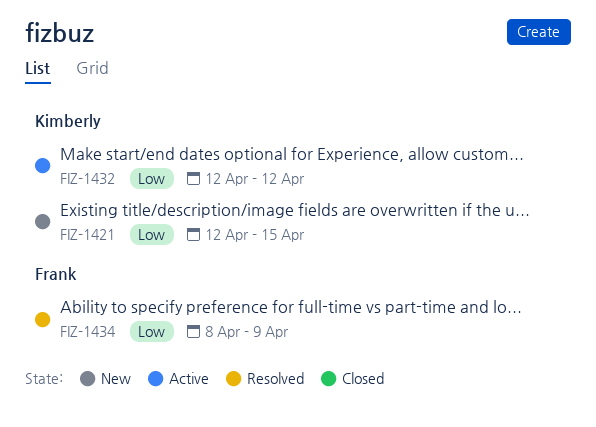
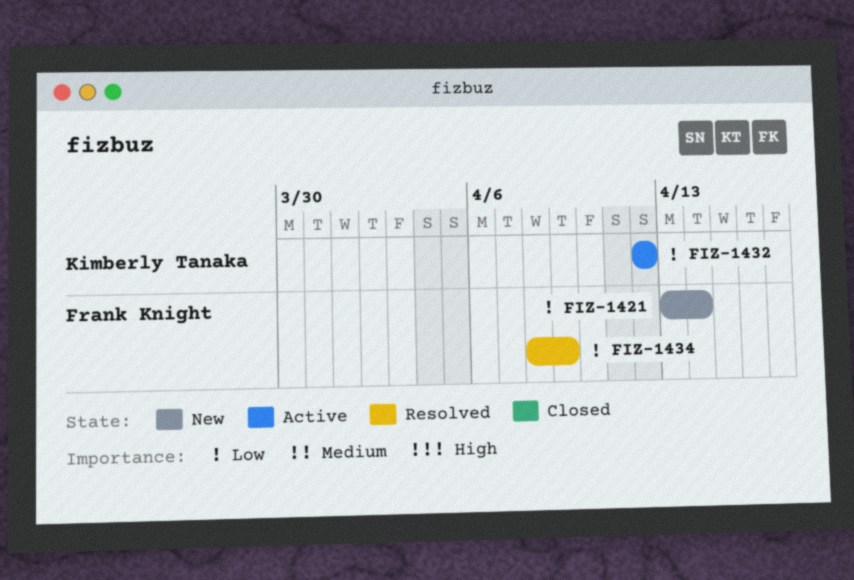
FIZ-1421, owner: Kimberly Tanaka -> Frank Knight
FIZ-1421, start: Apr 12 -> Apr 13
FIZ-1421, due: Apr 15 -> Apr 14

